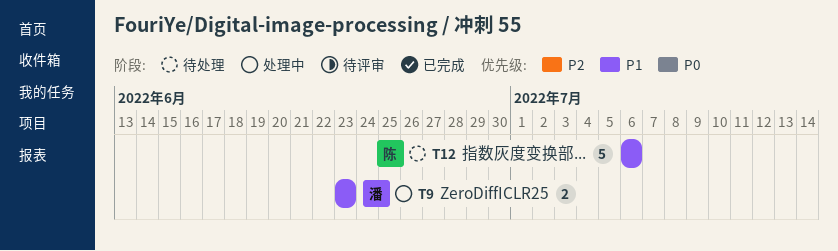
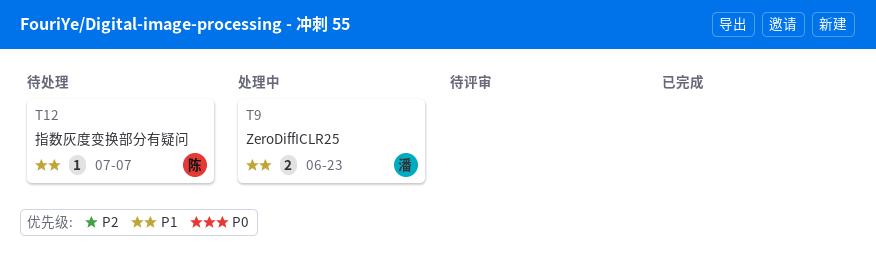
T12, estimate: 5 -> 1
T12, due: Jul 6 -> Jul 7

